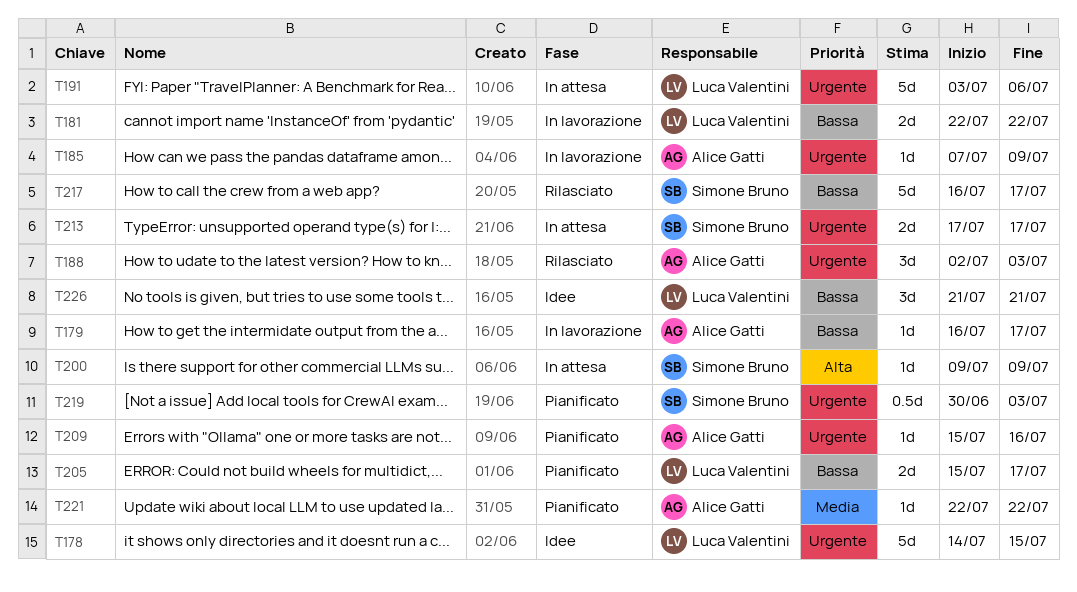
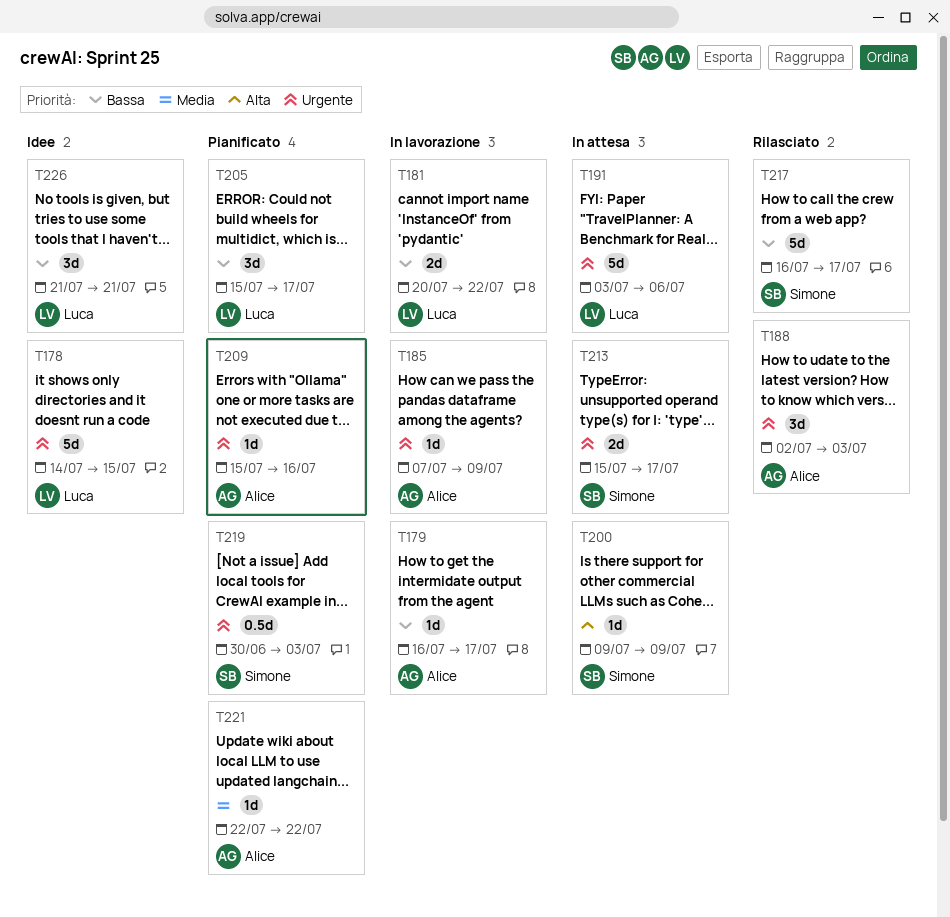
T181, start: Jul 22 -> Jul 20
T205, estimate: 2d -> 3d
T213, start: Jul 17 -> Jul 15

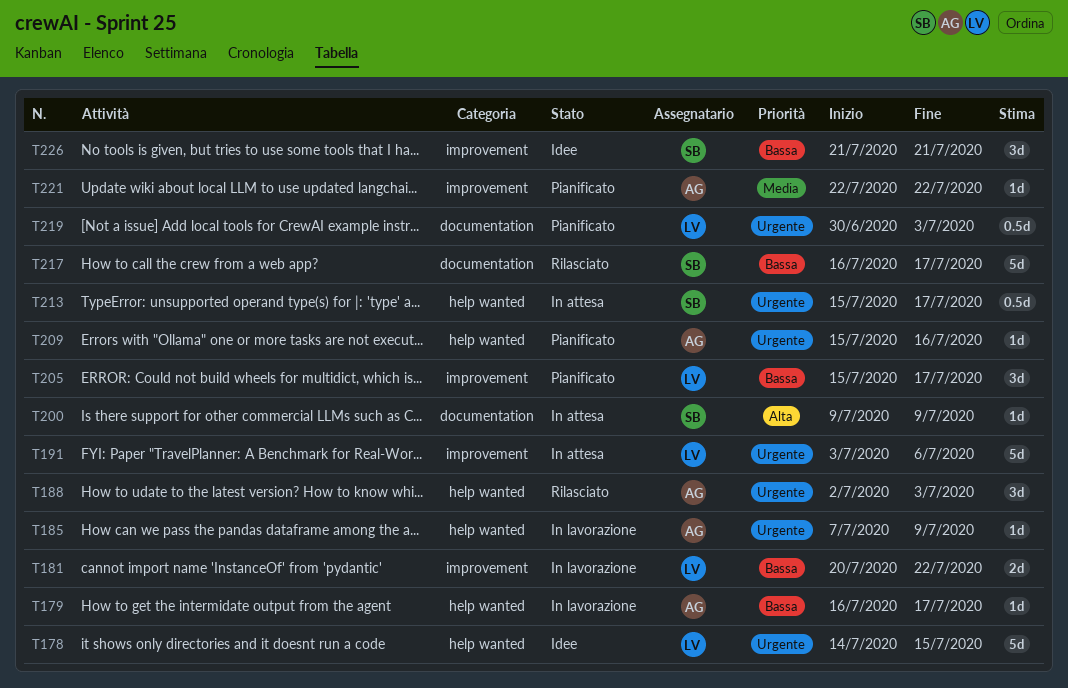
T213, estimate: 2d -> 0.5d
T219, owner: Simone -> Luca
T226, owner: Luca -> Simone

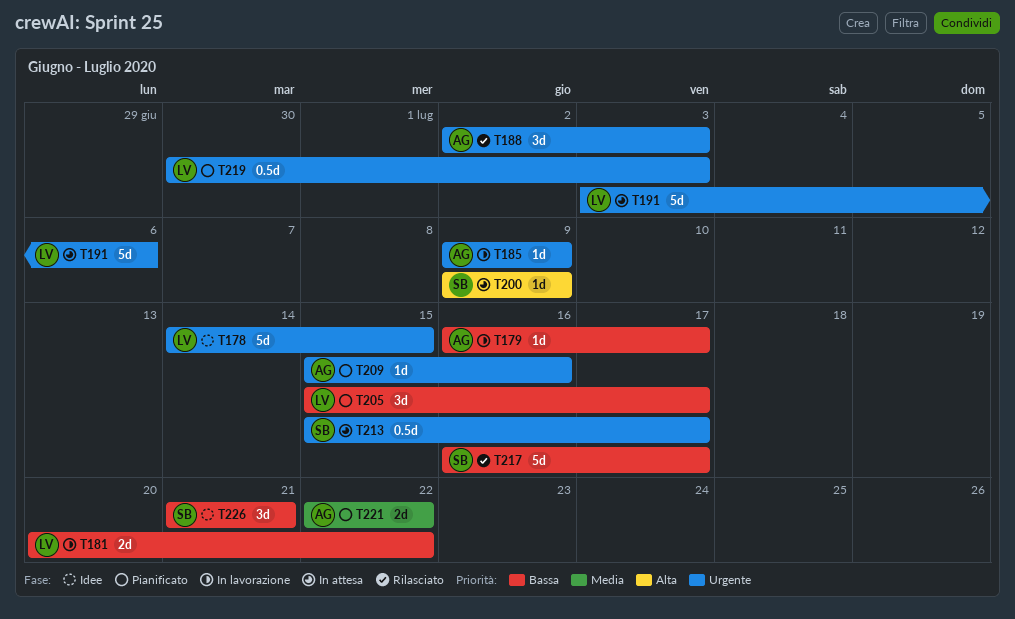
T185, start: Jul 7 -> Jul 9
T221, estimate: 1d -> 2d

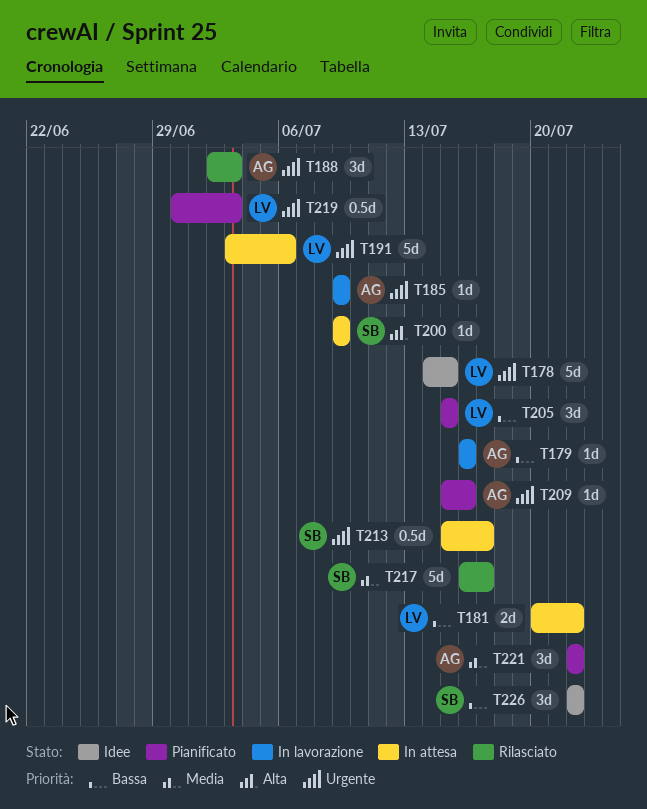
T179, due: Jul 17 -> Jul 16
T181, status: In lavorazione -> In attesa
T205, due: Jul 17 -> Jul 15
T217, priority: Bassa -> Media
T221, estimate: 2d -> 3d
T226, start: Jul 21 -> Jul 22
T226, due: Jul 21 -> Jul 22

